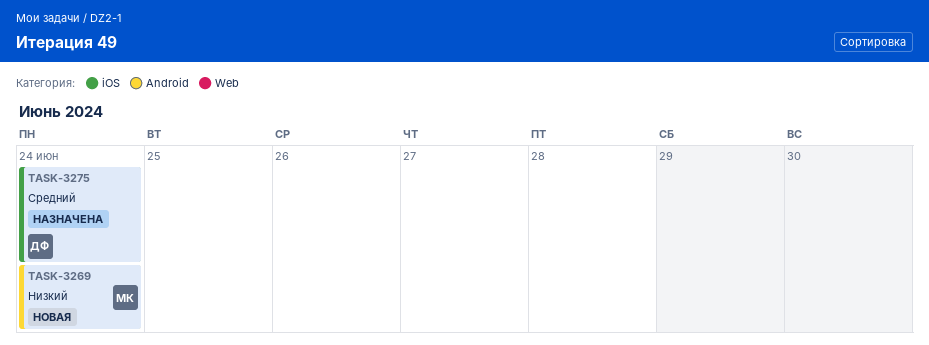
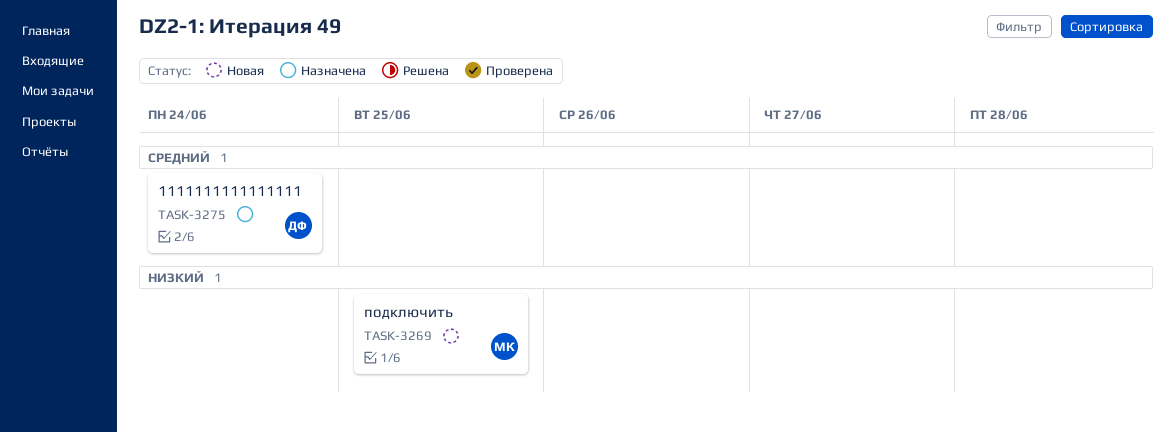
TASK-3269, due: Jun 24 -> Jun 25

